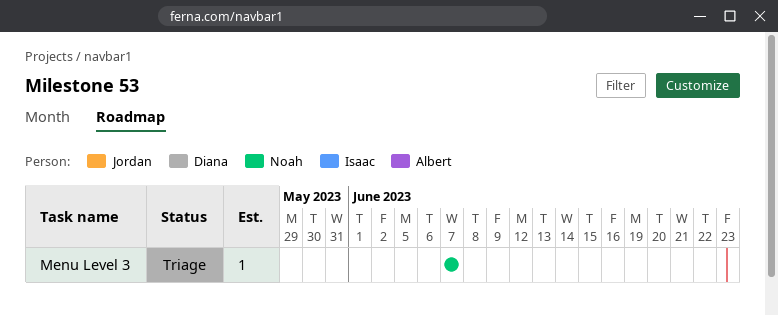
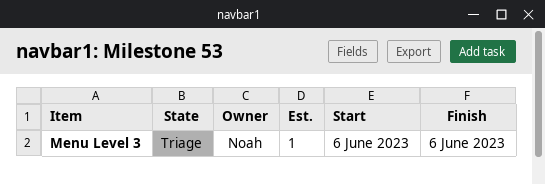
Menu Level 3, start: Jun 7 -> Jun 6
Menu Level 3, due: Jun 7 -> Jun 6

